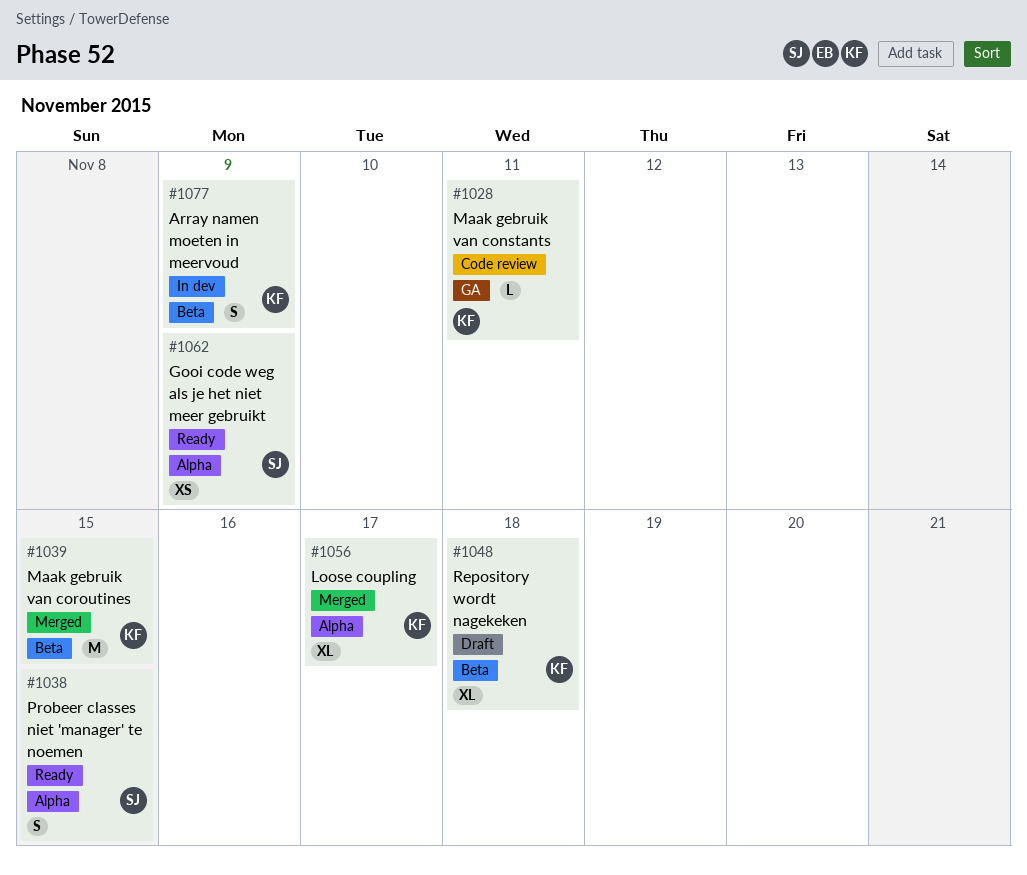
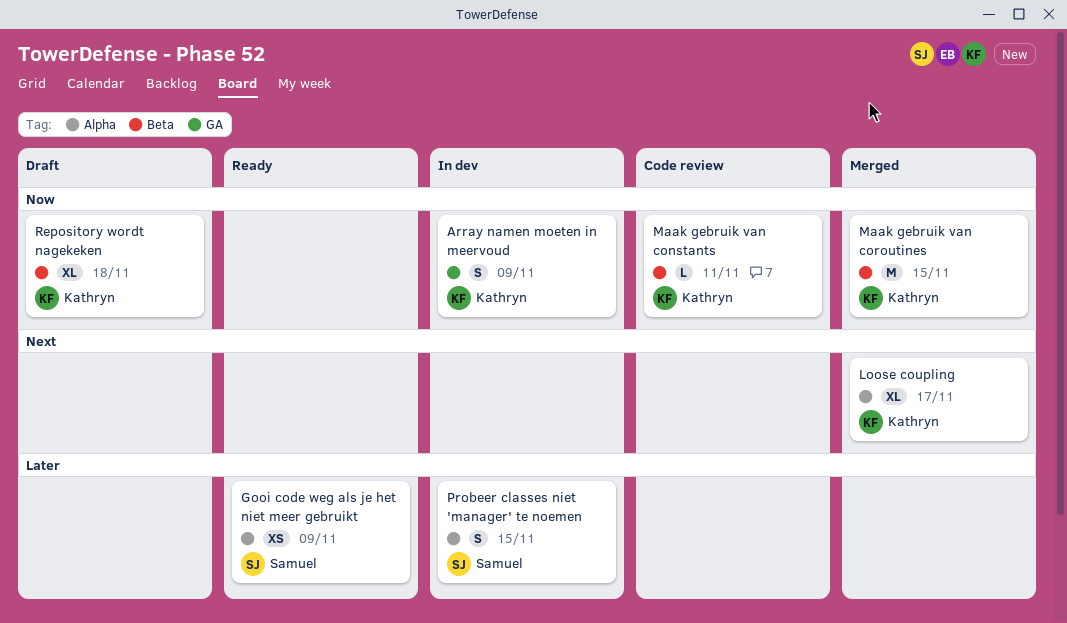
Array namen moeten in meervoud, label: Beta -> GA
Maak gebruik van constants, label: GA -> Beta
Probeer classes niet 'manager' te noemen, status: Ready -> In dev

